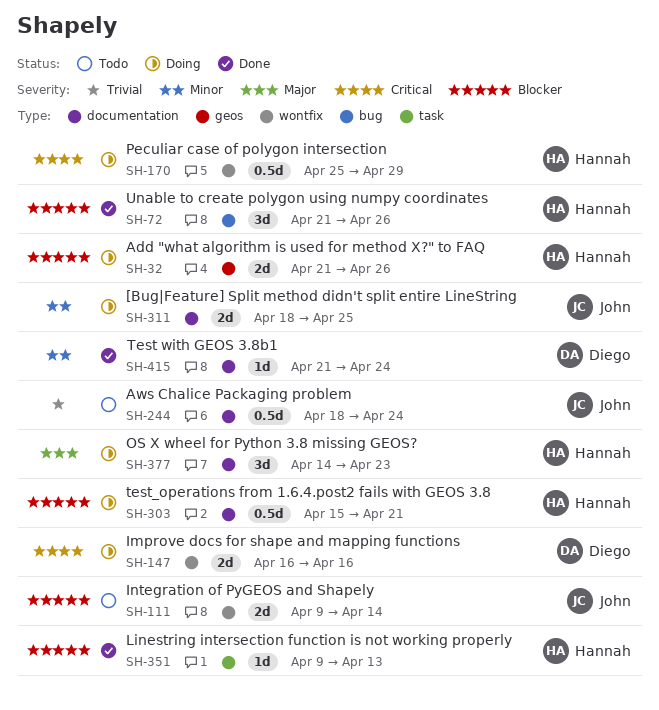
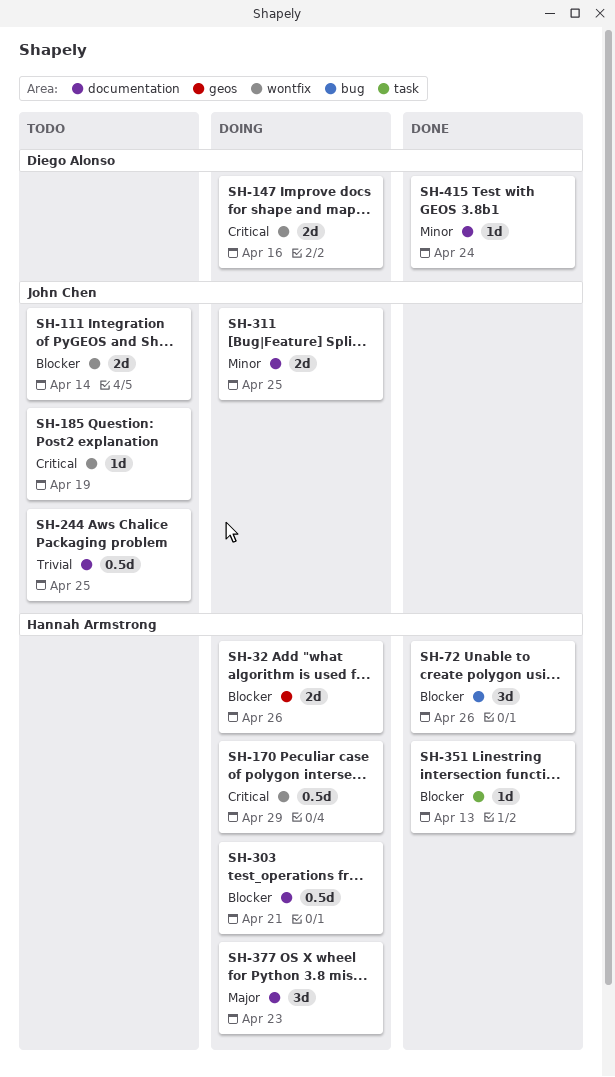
SH-185: none -> present
SH-244, due: Apr 24 -> Apr 25

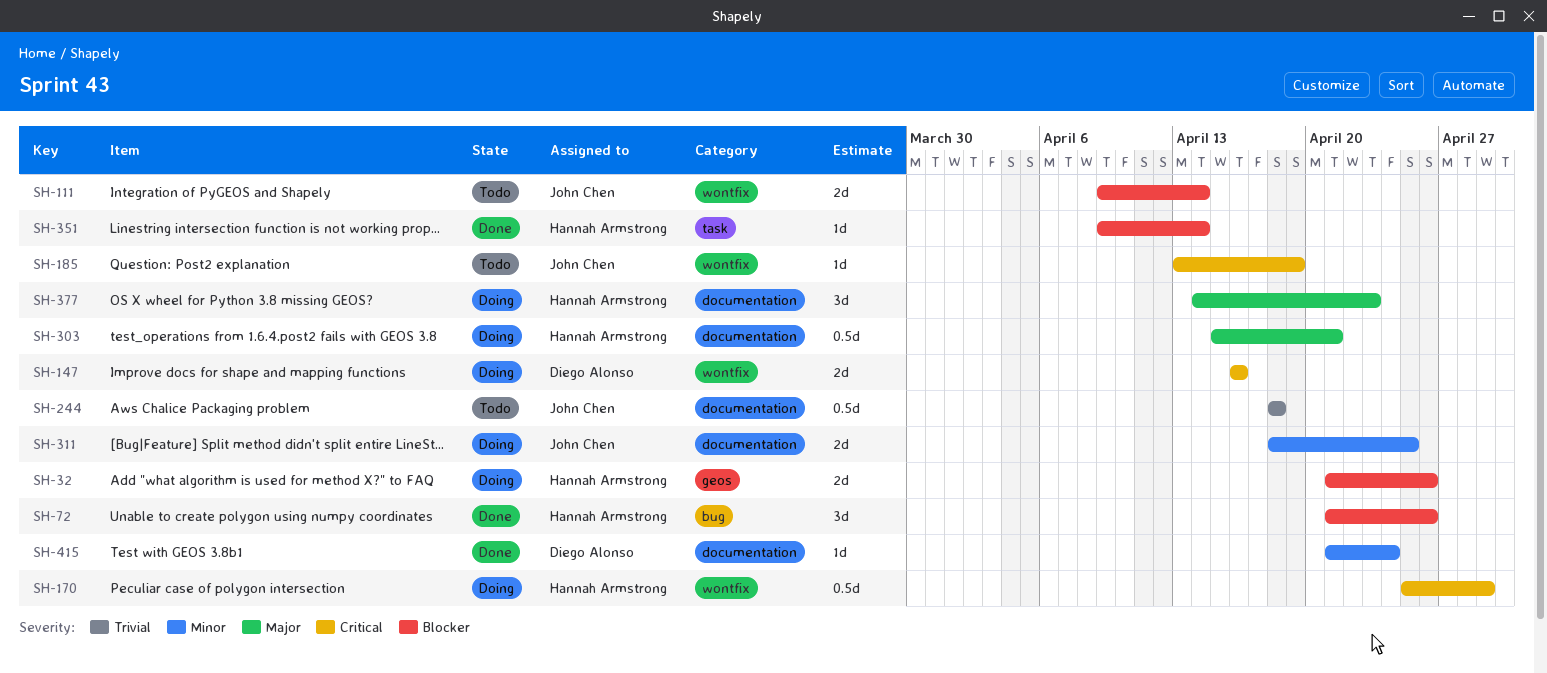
SH-244, due: Apr 25 -> Apr 18
SH-303, priority: Blocker -> Major
SH-351, due: Apr 13 -> Apr 14

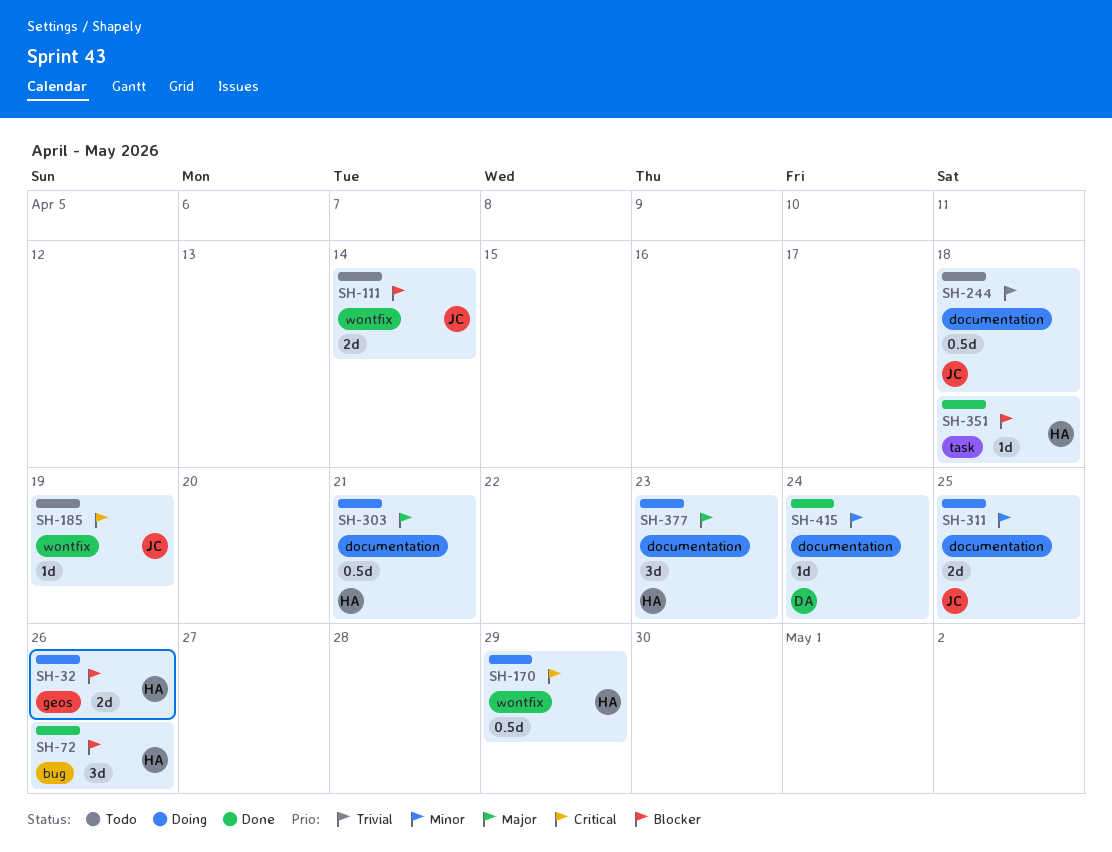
SH-147: present -> none
SH-351, due: Apr 14 -> Apr 18

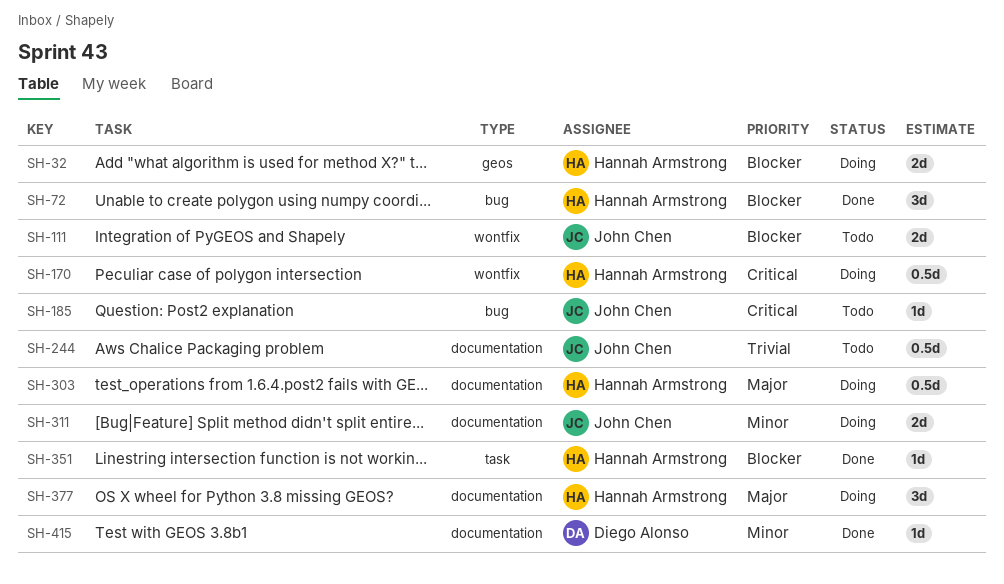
SH-185, label: wontfix -> bug

